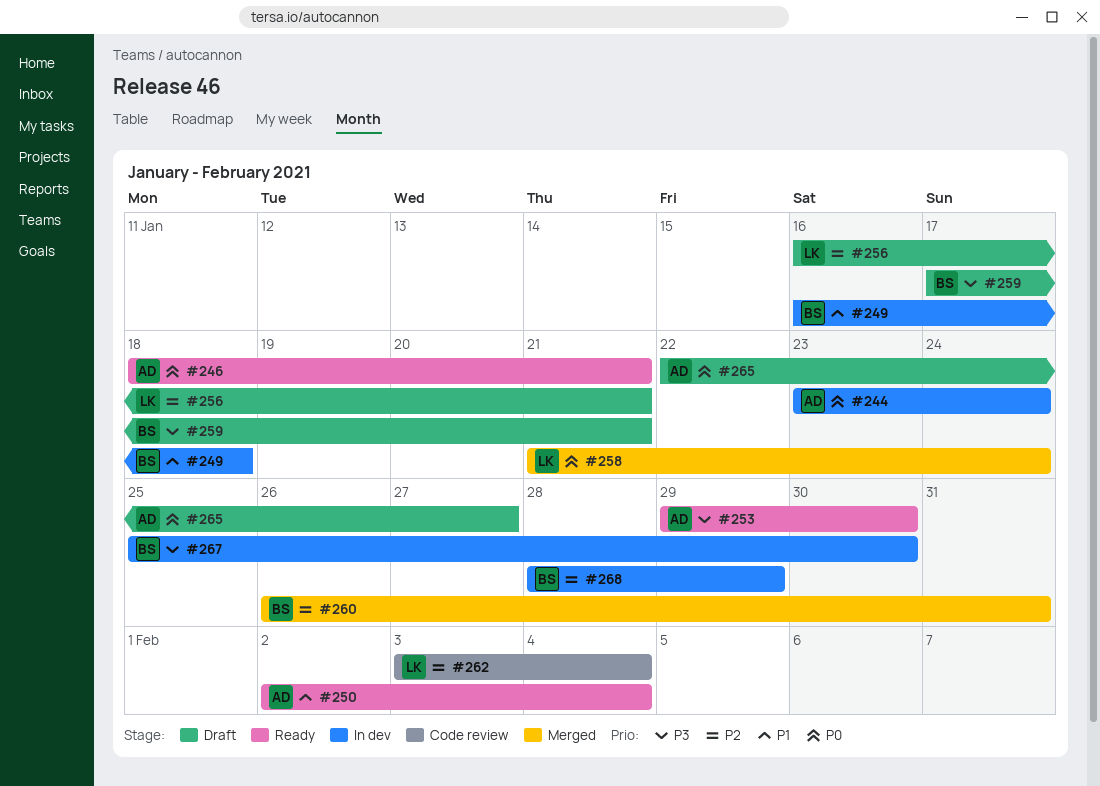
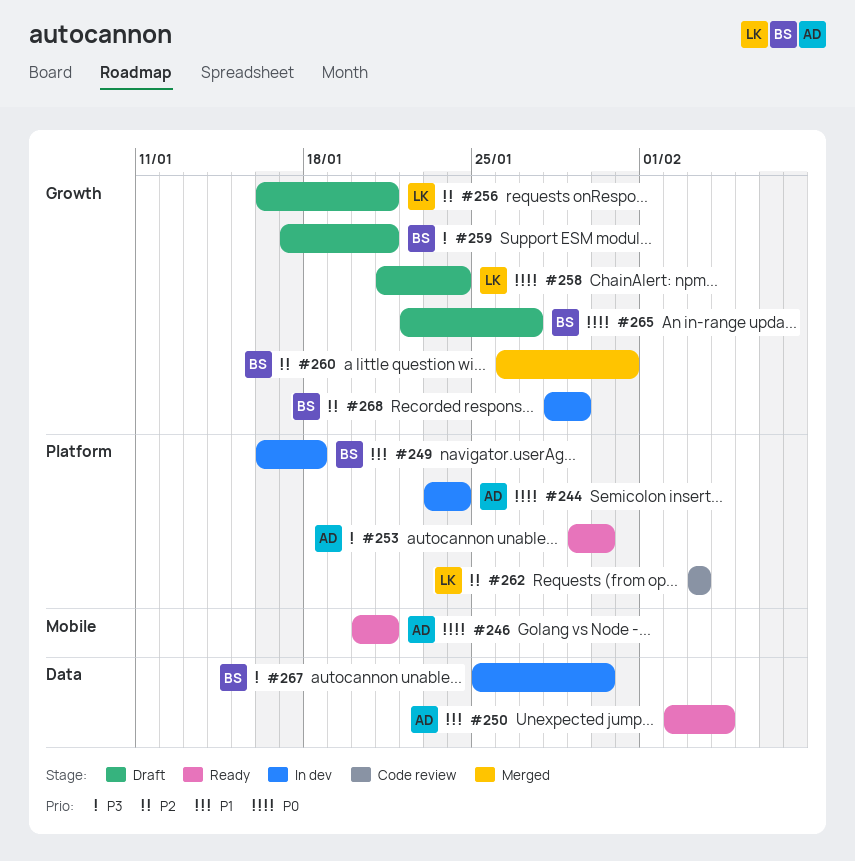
#246, start: Jan 18 -> Jan 20
#258, status: Merged -> Draft
#262, due: Feb 4 -> Feb 3
#265, owner: AD -> BS

